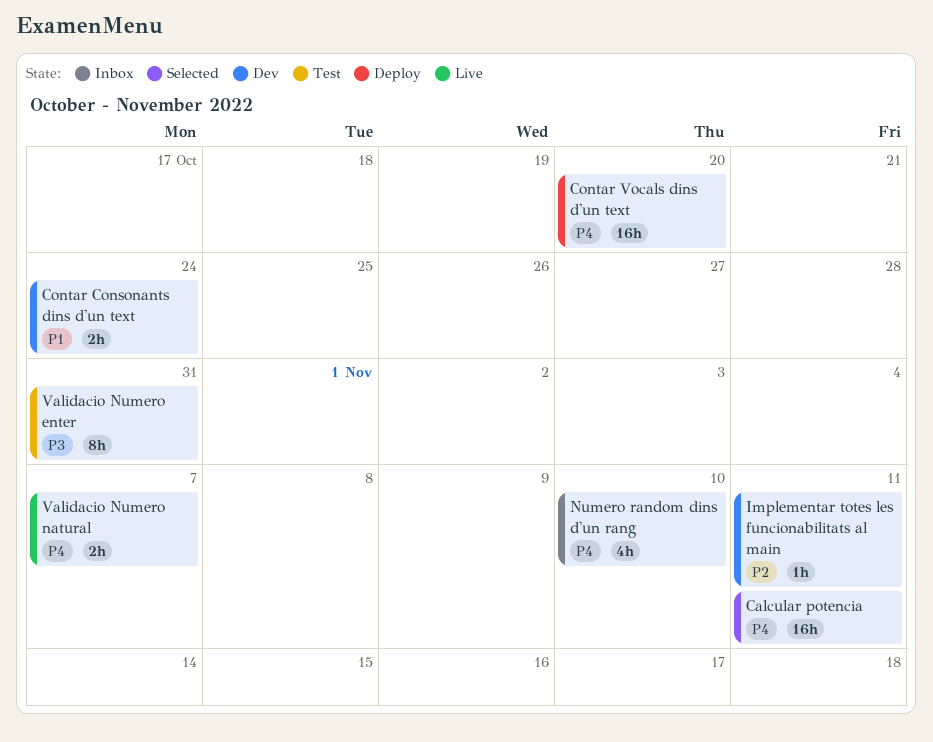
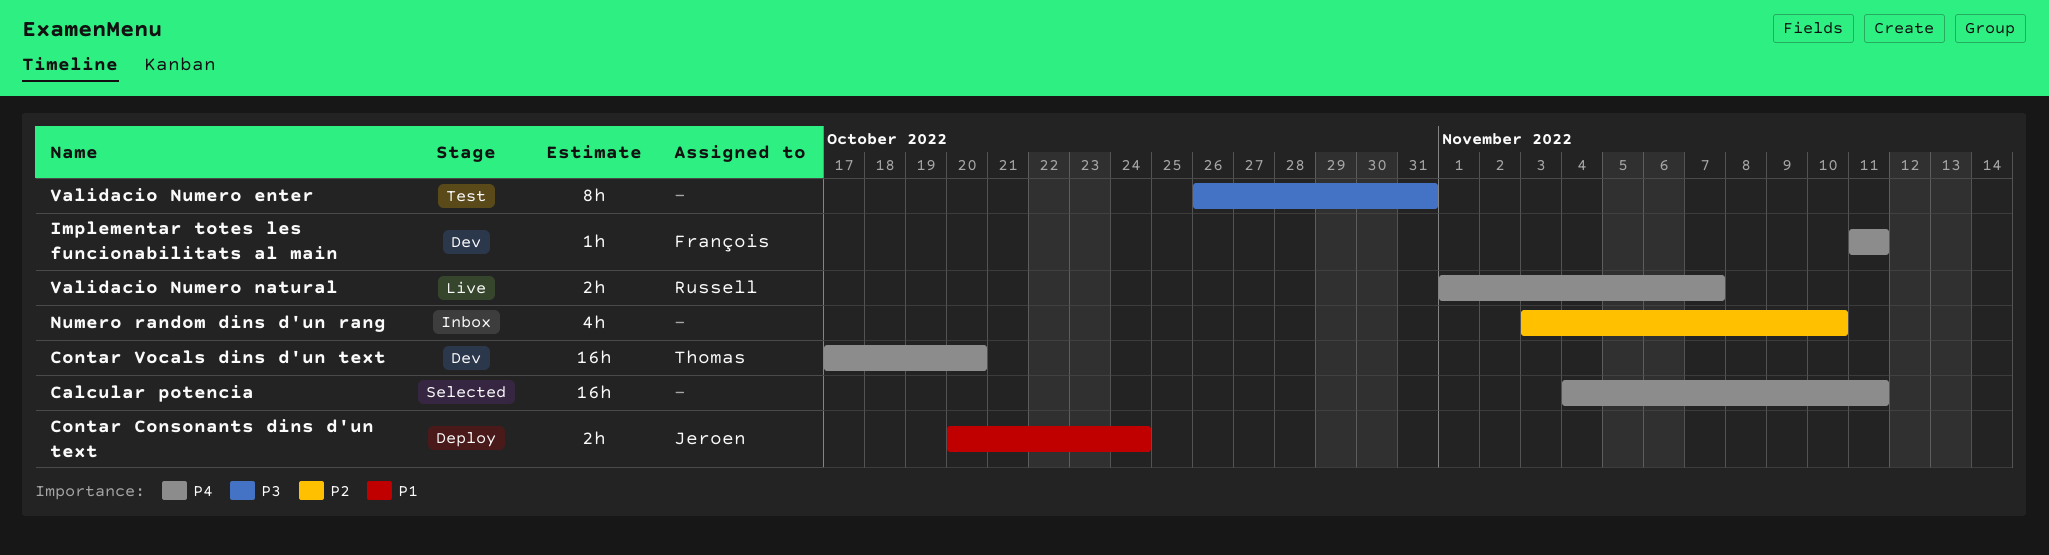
Contar Consonants dins d'un text, status: Dev -> Deploy
Contar Vocals dins d'un text, status: Deploy -> Dev
Implementar totes les funcionabilitats al main, priority: P2 -> P4
Numero random dins d'un rang, priority: P4 -> P2

